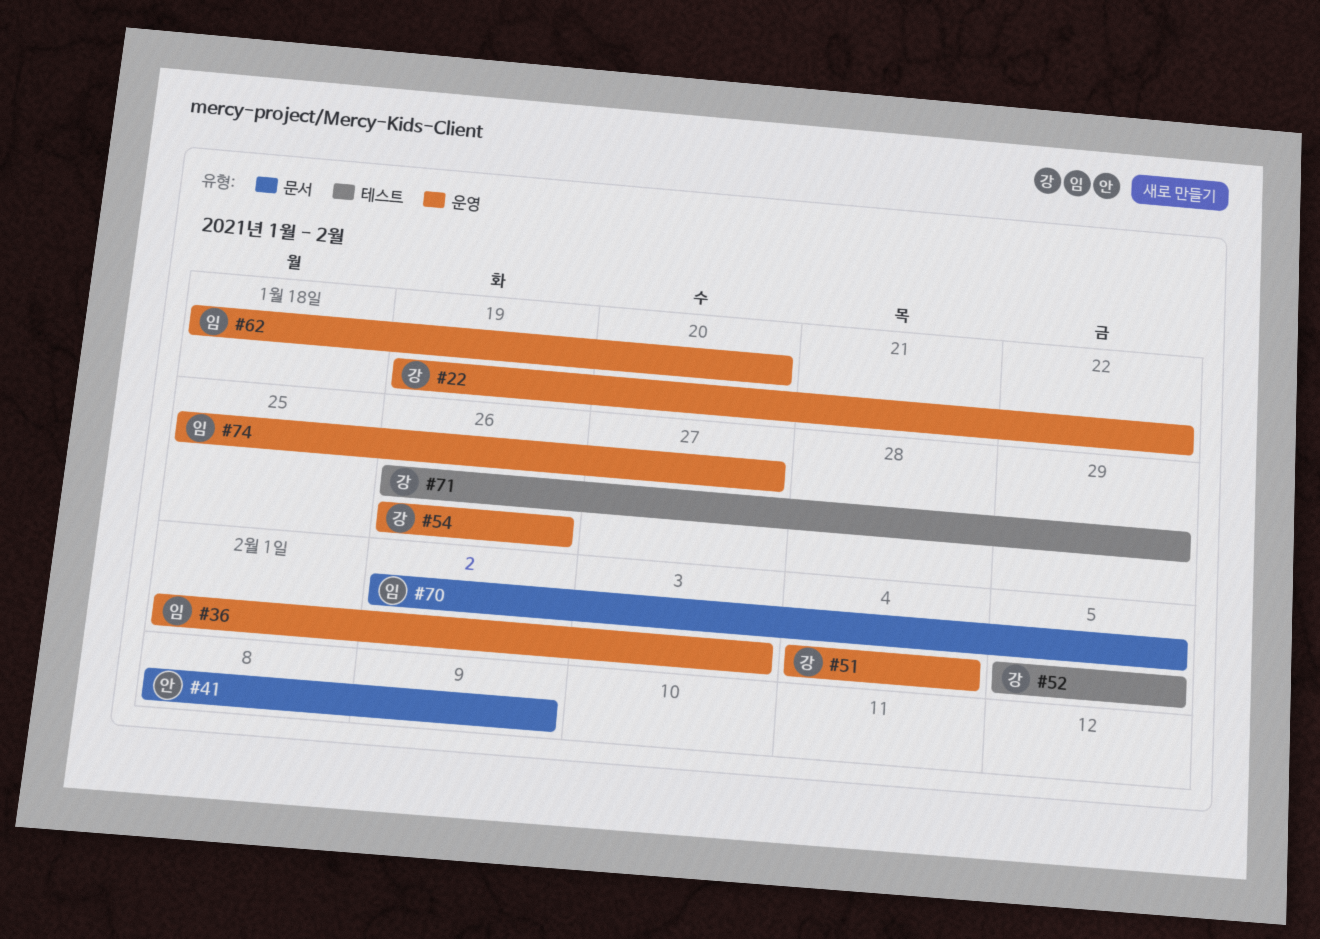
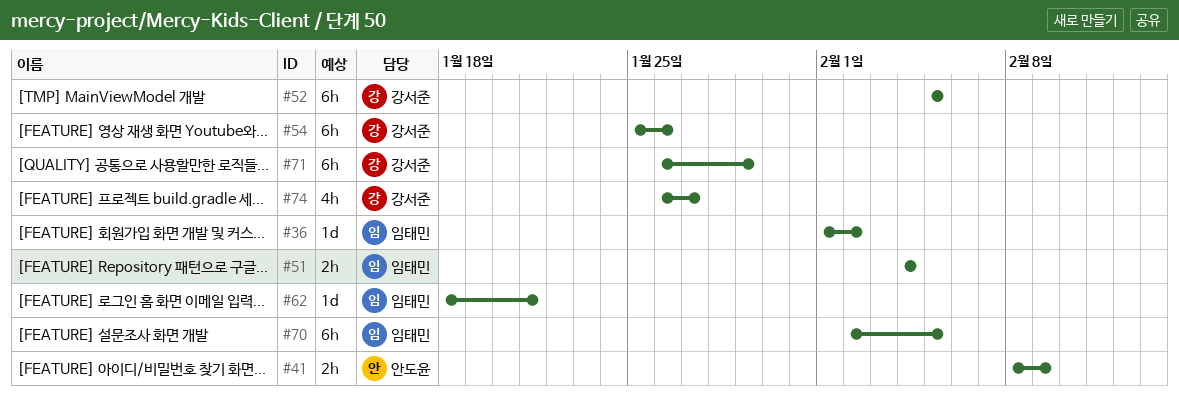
#22: present -> none
#36, due: Feb 3 -> Feb 2
#51, owner: 강서준 -> 임태민
#54, start: Jan 26 -> Jan 25
#62, due: Jan 20 -> Jan 21
#74, owner: 임태민 -> 강서준
#74, start: Jan 25 -> Jan 26

